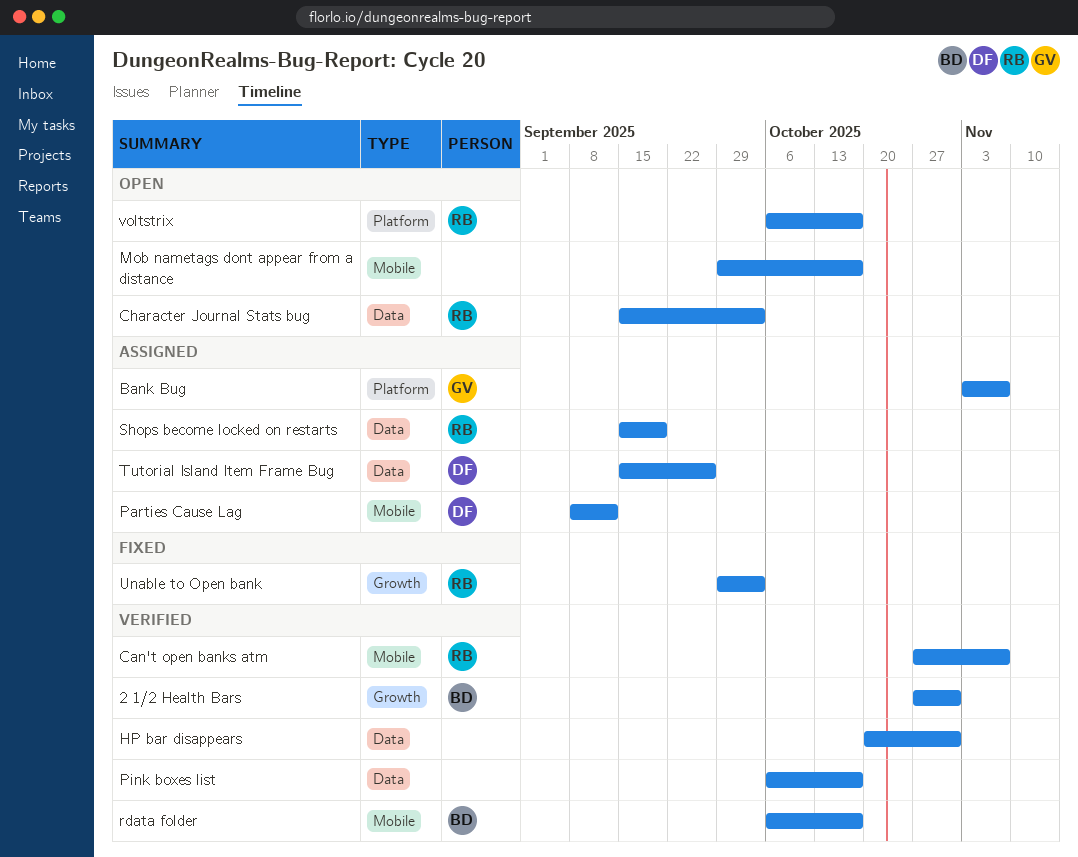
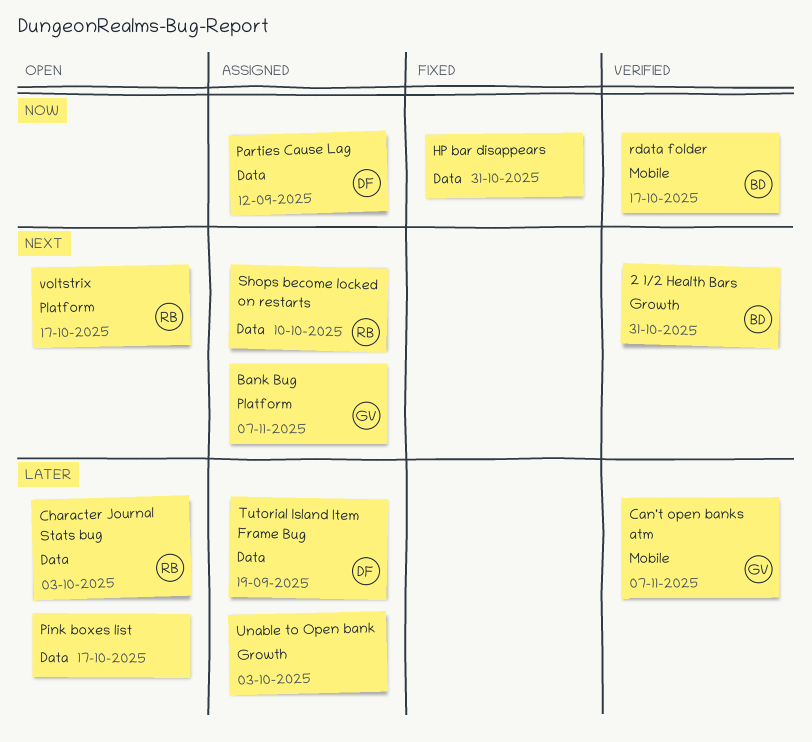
Can't open banks atm, owner: RB -> GV
HP bar disappears, status: Verified -> Fixed
Mob nametags dont appear from a distance: present -> none
Parties Cause Lag, label: Mobile -> Data
Pink boxes list, status: Verified -> Open
Shops become locked on restarts, due: Sep 19 -> Oct 10
Tutorial Island Item Frame Bug, due: Sep 26 -> Sep 19
Unable to Open bank, status: Fixed -> Assigned
Unable to Open bank, owner: RB -> none

